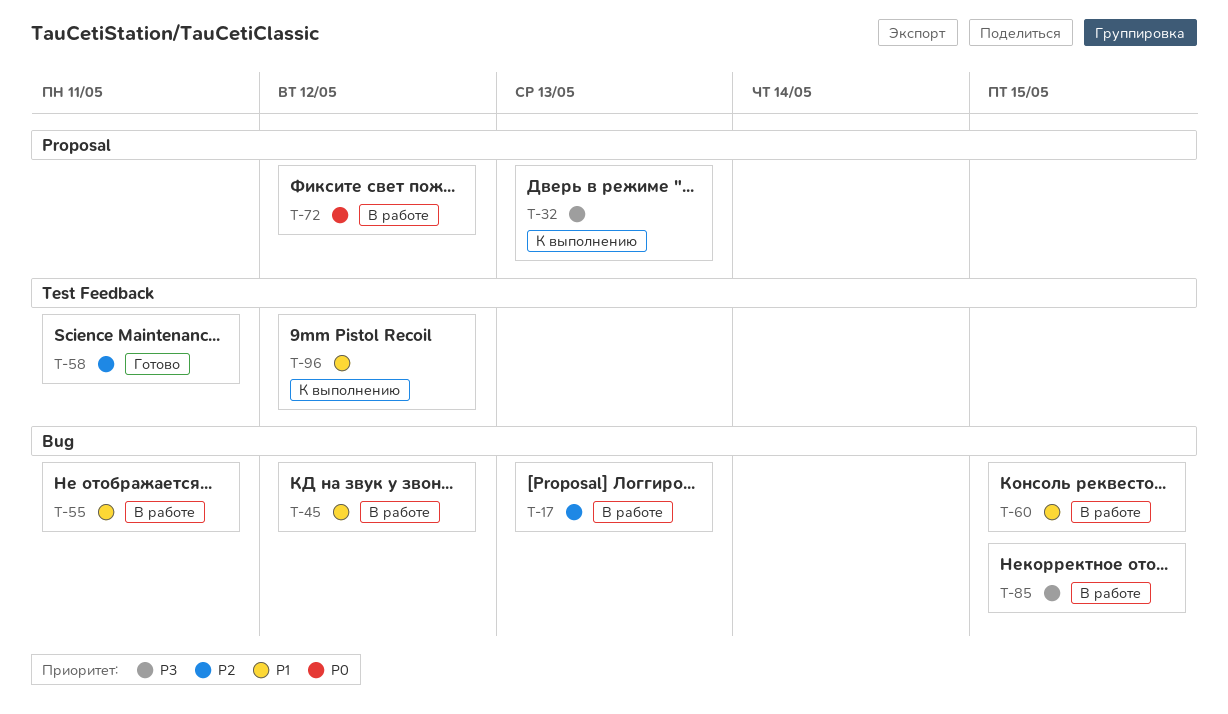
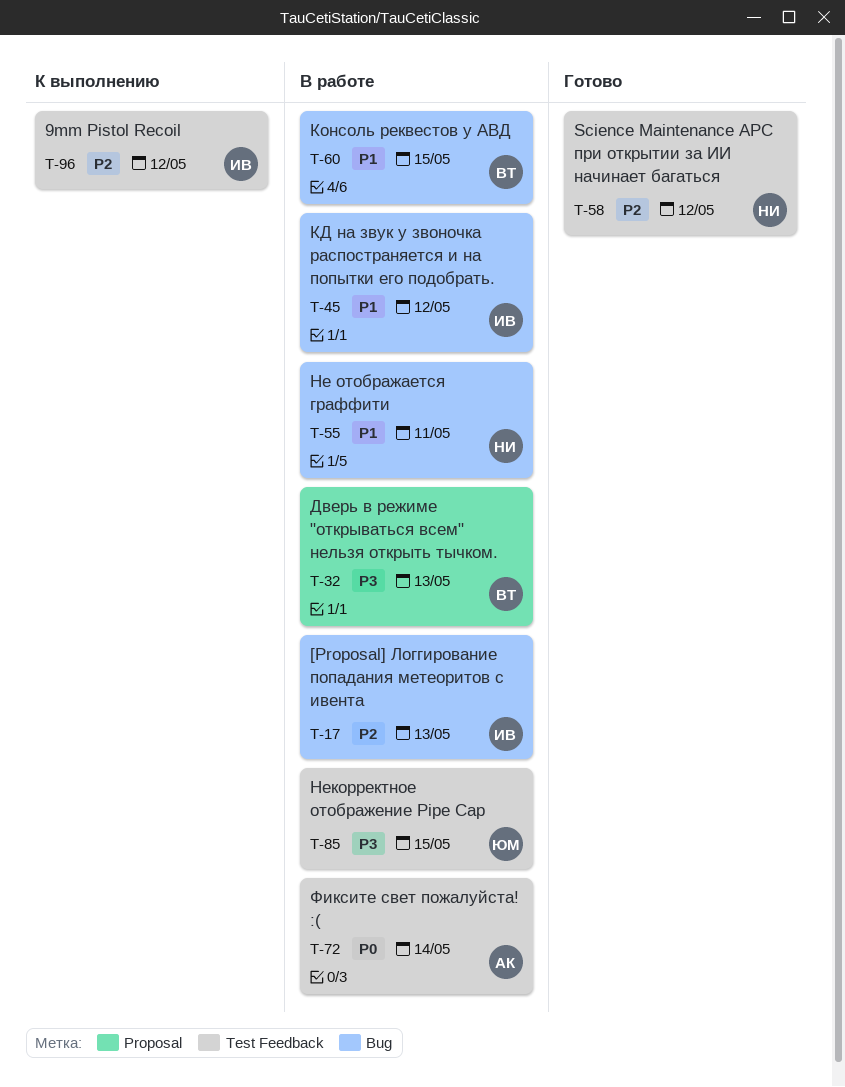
T-32, status: К выполнению -> В работе
T-58, due: May 11 -> May 12
T-72, label: Proposal -> Test Feedback
T-72, due: May 12 -> May 14
T-85, label: Bug -> Test Feedback
T-96, priority: P1 -> P2

